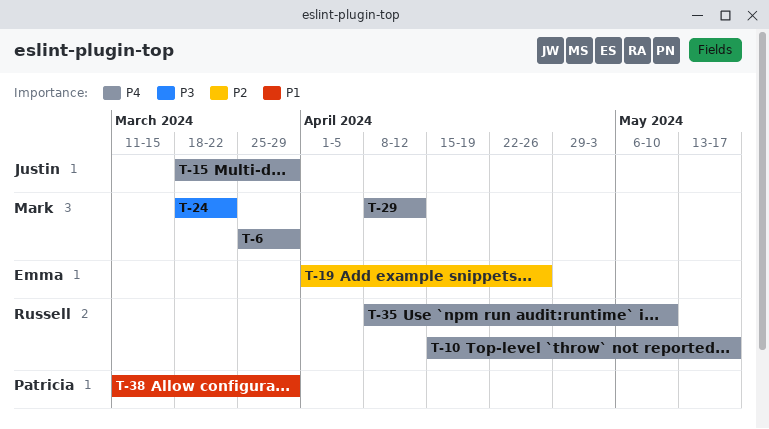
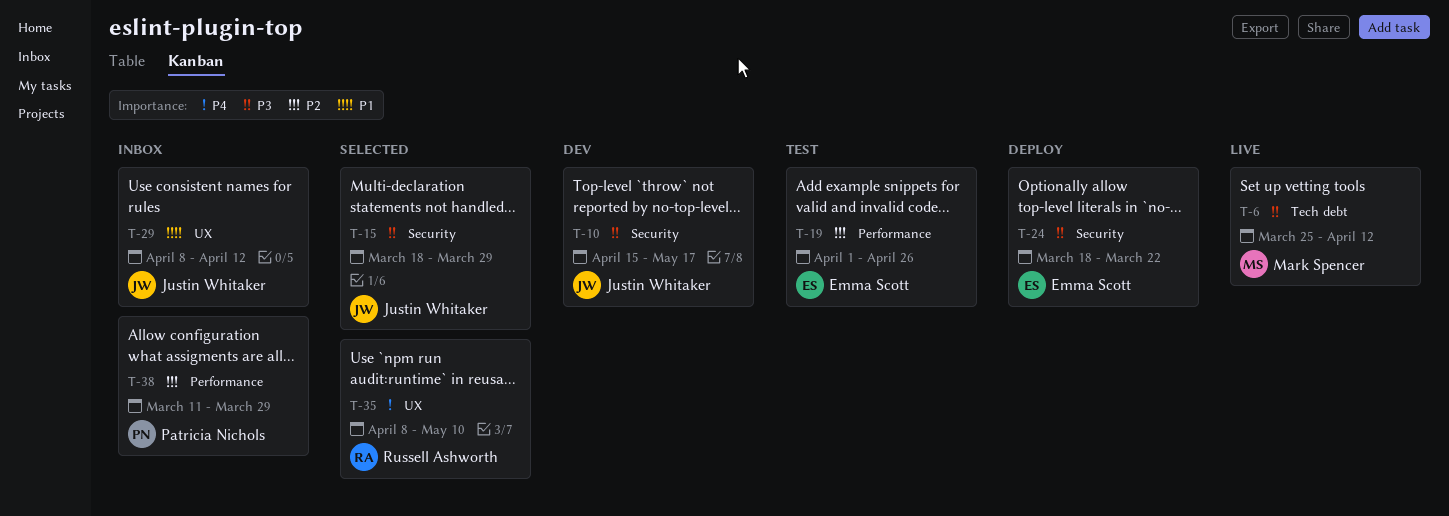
T-6, priority: P4 -> P3
T-6, due: Mar 29 -> Apr 12
T-10, owner: Russell Ashworth -> Justin Whitaker
T-10, priority: P4 -> P3
T-15, priority: P4 -> P3
T-24, owner: Mark Spencer -> Emma Scott
T-29, owner: Mark Spencer -> Justin Whitaker
T-29, priority: P4 -> P1
T-38, priority: P1 -> P2

